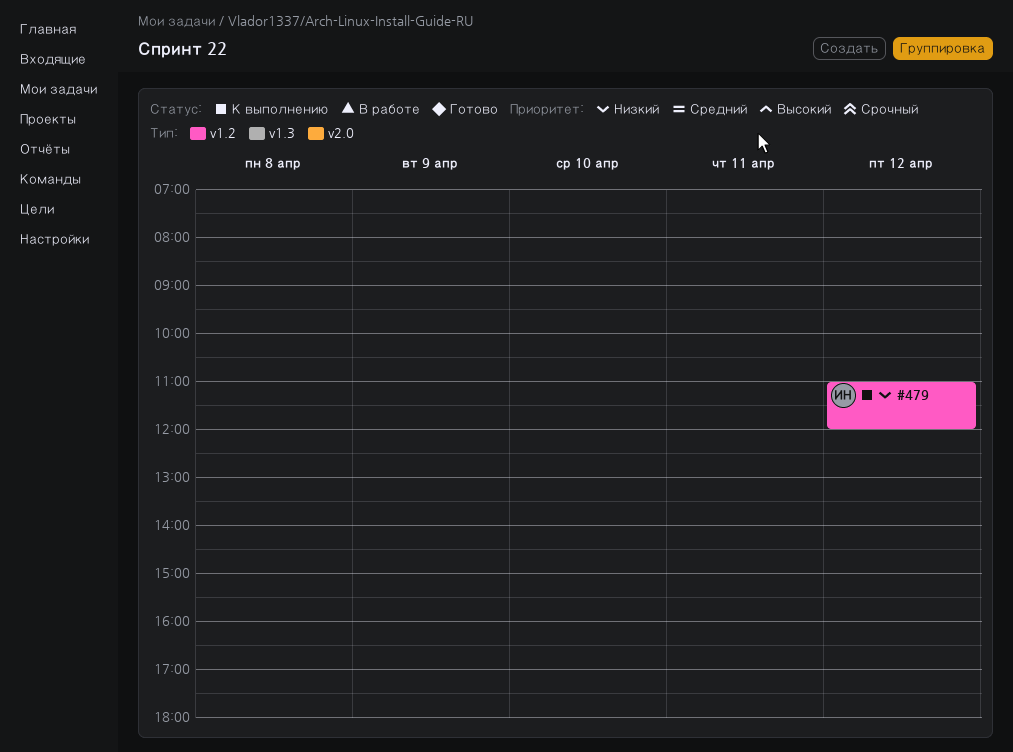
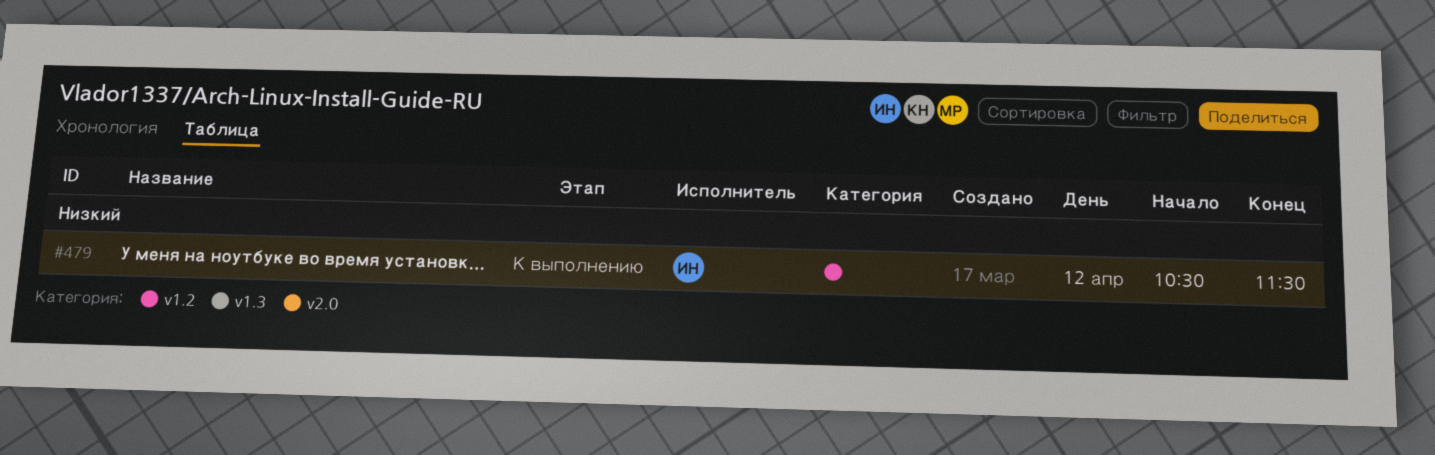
#479, begins: 11:00 -> 10:30
#479, ends: 12:00 -> 11:30

